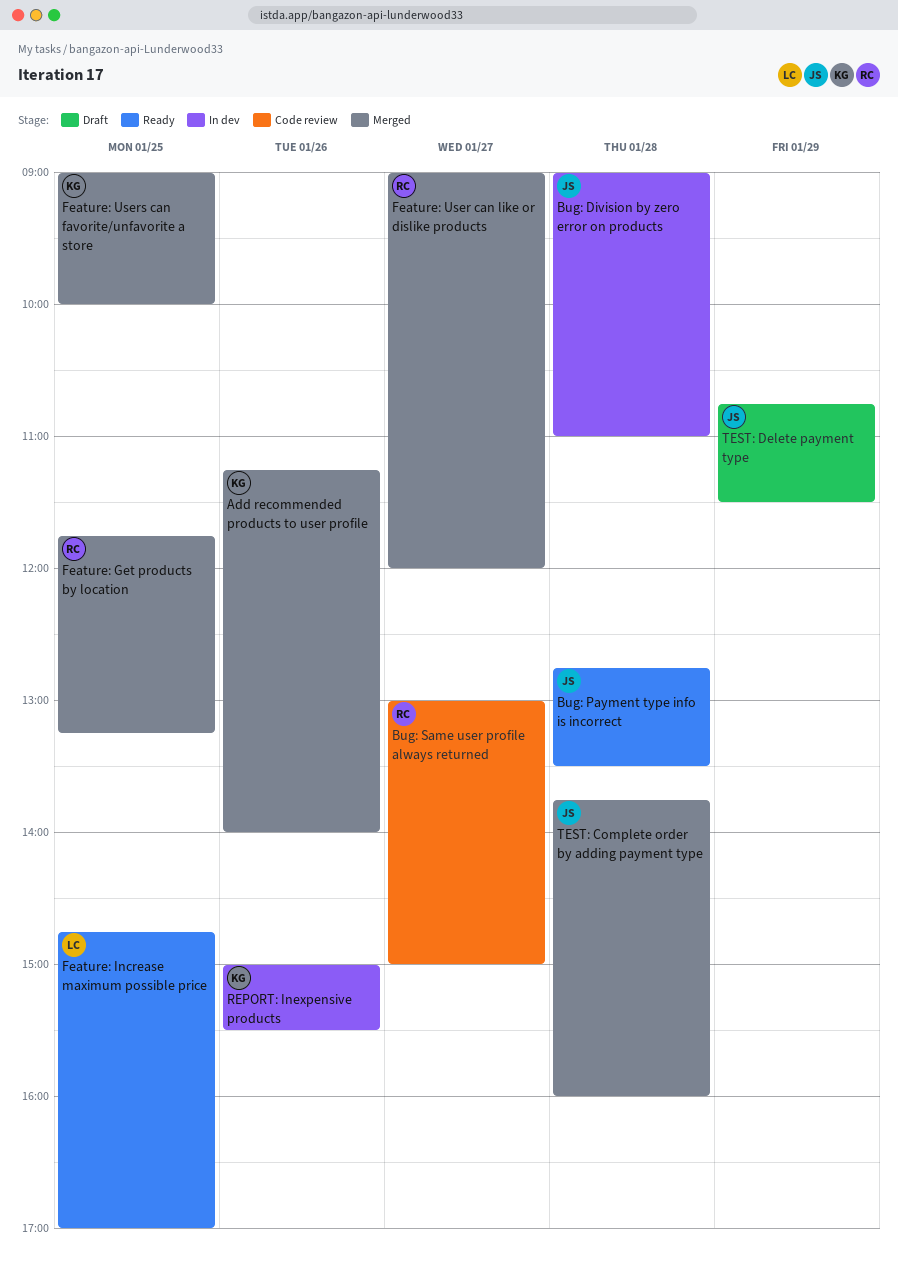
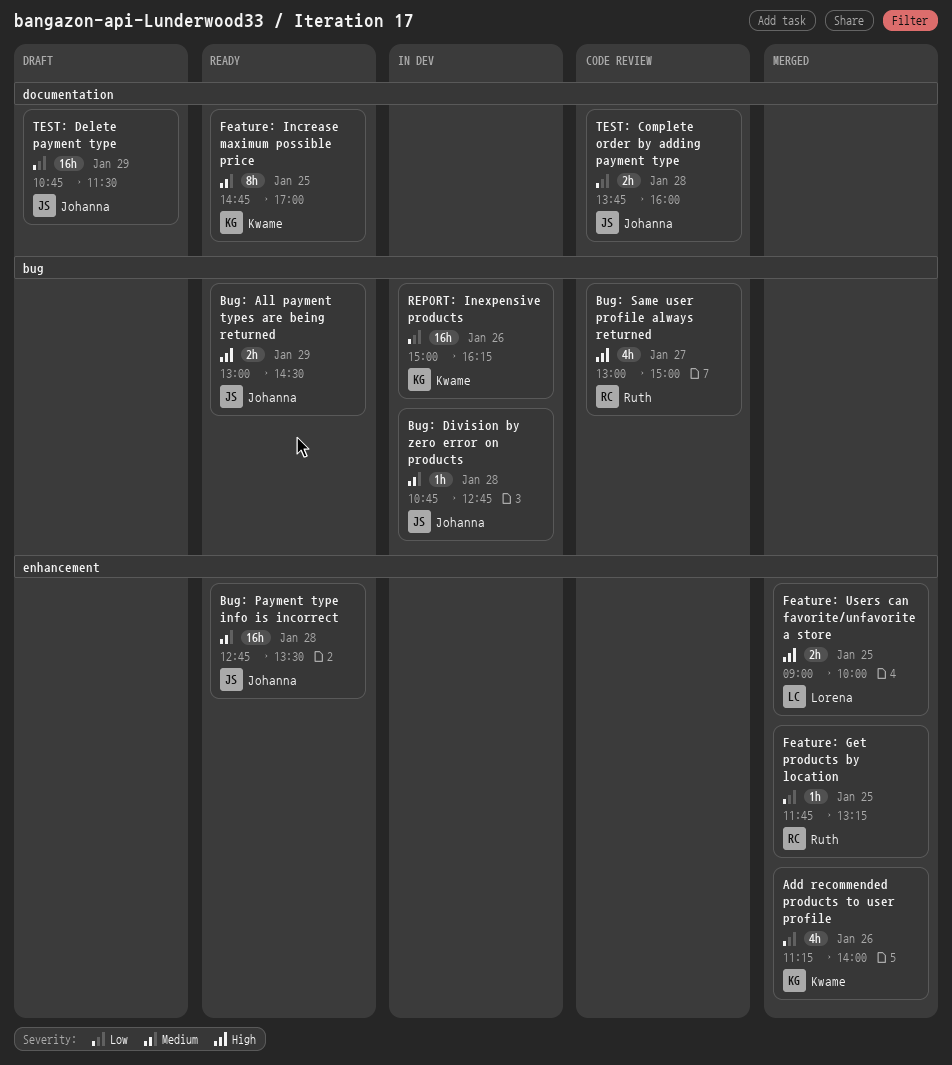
Bug: All payment types are being returned: none -> present
Bug: Division by zero error on products, begins: 09:00 -> 10:45
Bug: Division by zero error on products, ends: 11:00 -> 12:45
Feature: Increase maximum possible price, owner: Lorena -> Kwame
Feature: User can like or dislike products: present -> none
Feature: Users can favorite/unfavorite a store, owner: Kwame -> Lorena
REPORT: Inexpensive products, ends: 15:30 -> 16:15
TEST: Complete order by adding payment type, status: Merged -> Code review

